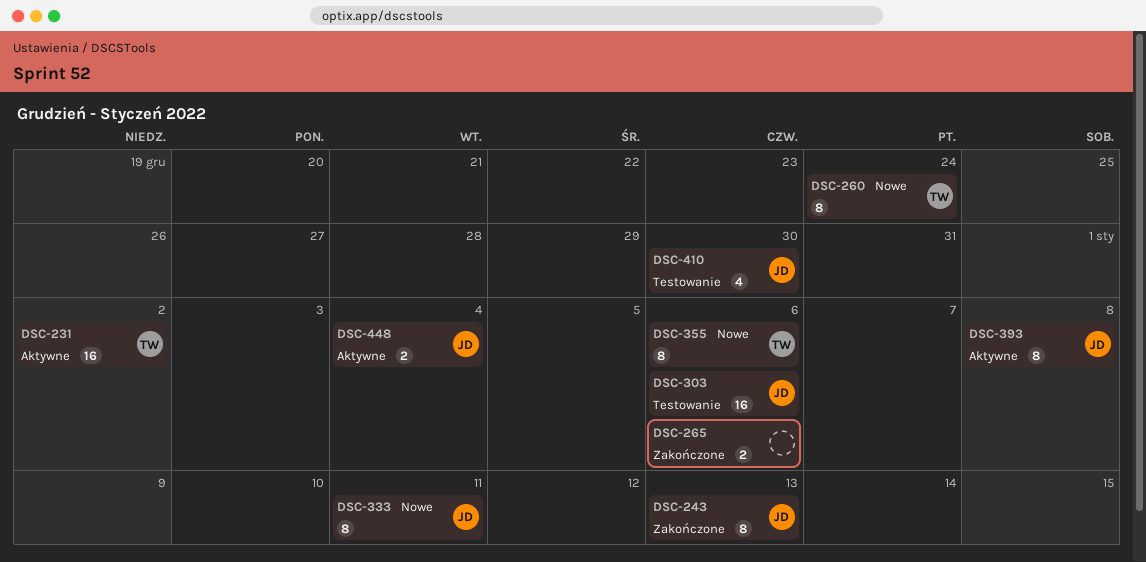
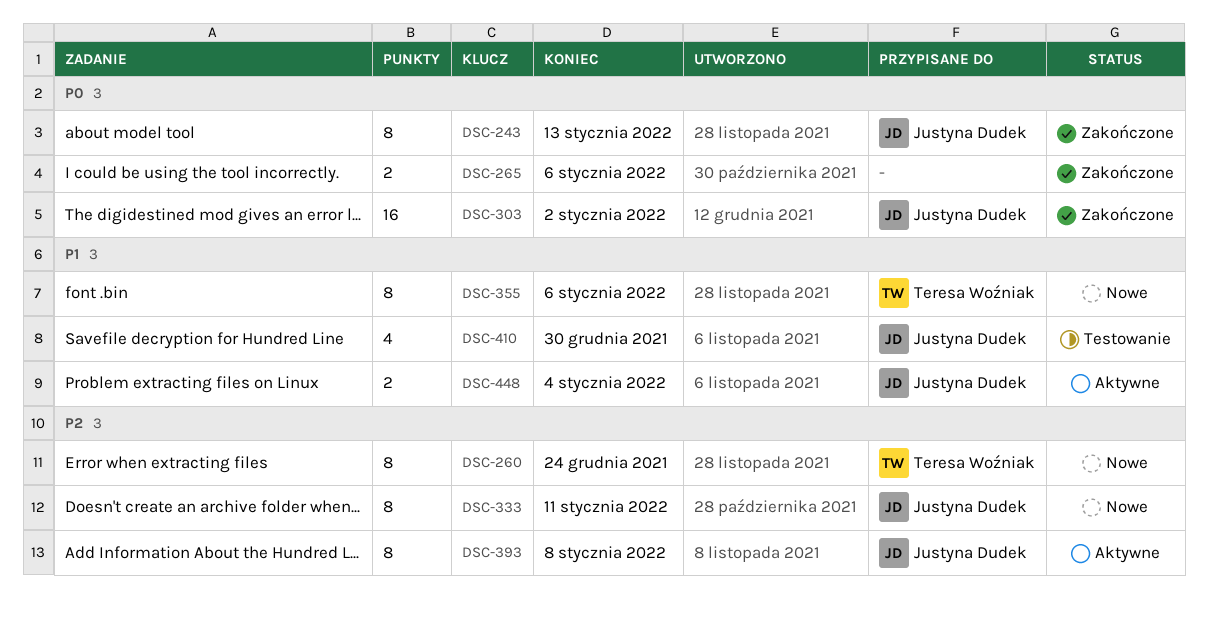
DSC-231: present -> none
DSC-303, status: Testowanie -> Zakończone
DSC-303, due: Jan 6 -> Jan 2

